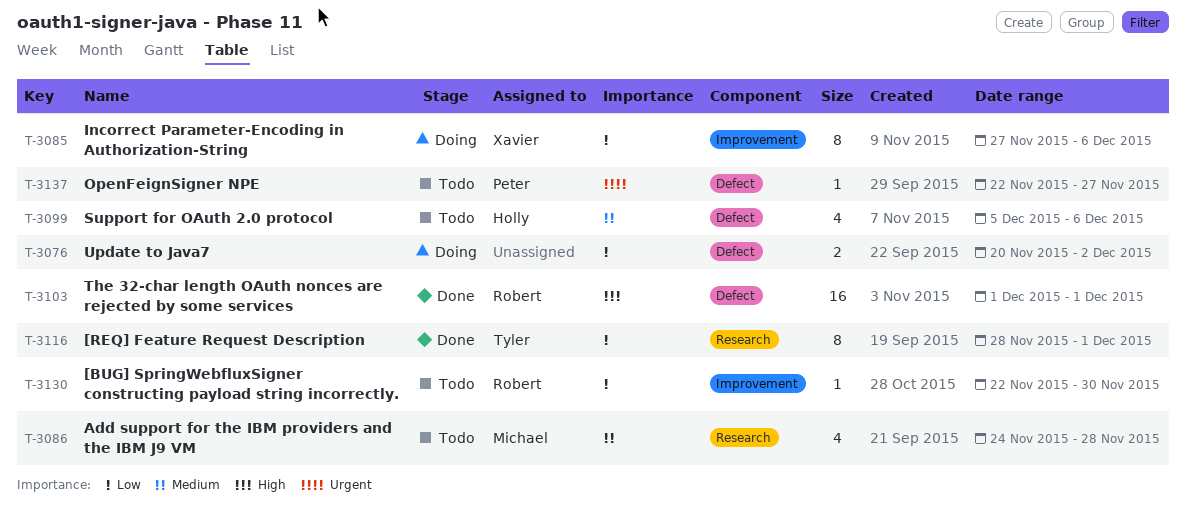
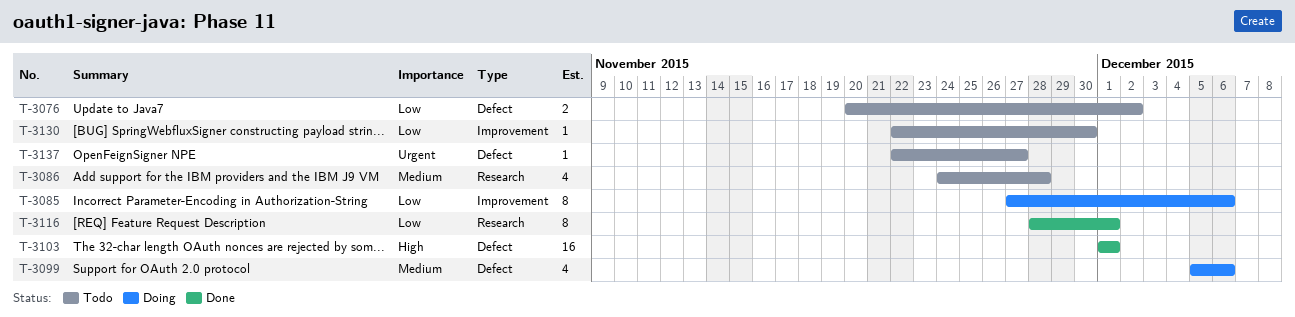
T-3076, status: Doing -> Todo
T-3099, status: Todo -> Doing

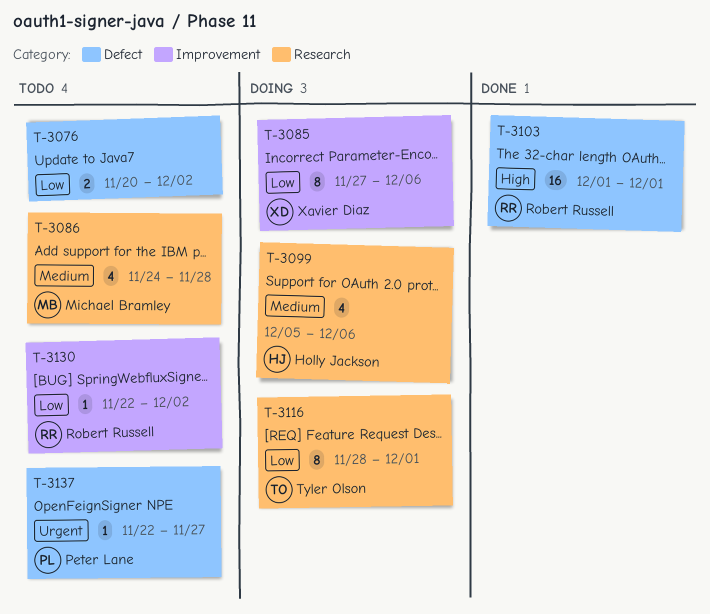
T-3099, label: Defect -> Research
T-3116, status: Done -> Doing
T-3130, due: Nov 30 -> Dec 2

